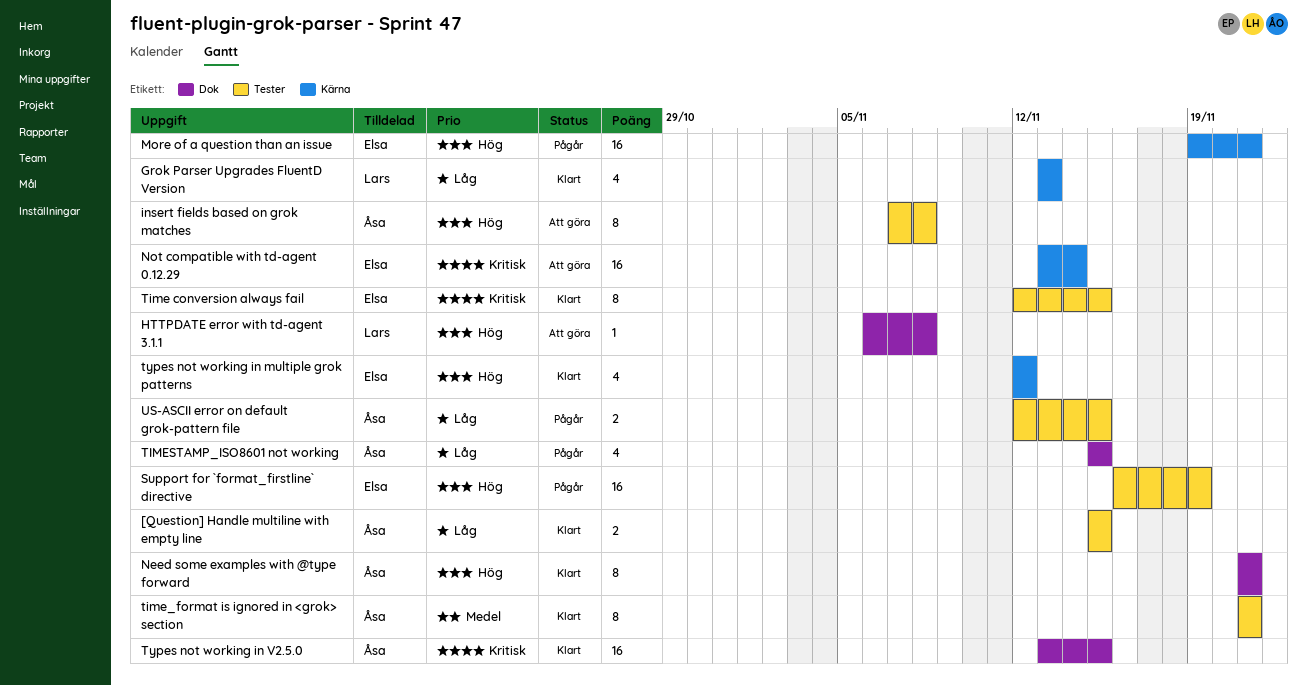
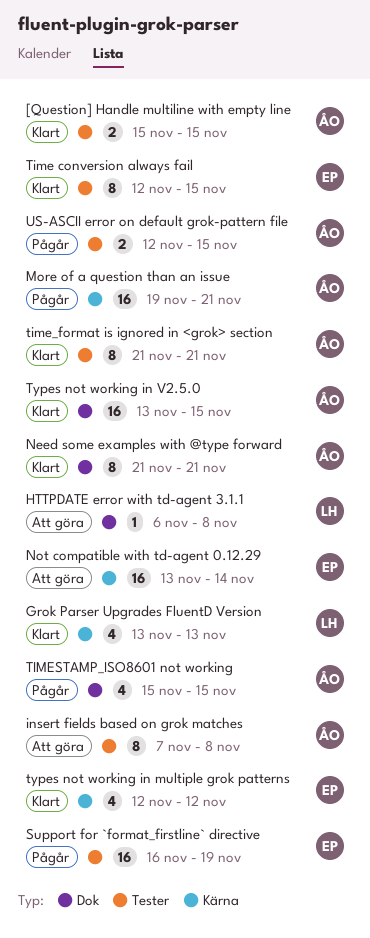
More of a question than an issue, owner: Elsa -> Åsa

